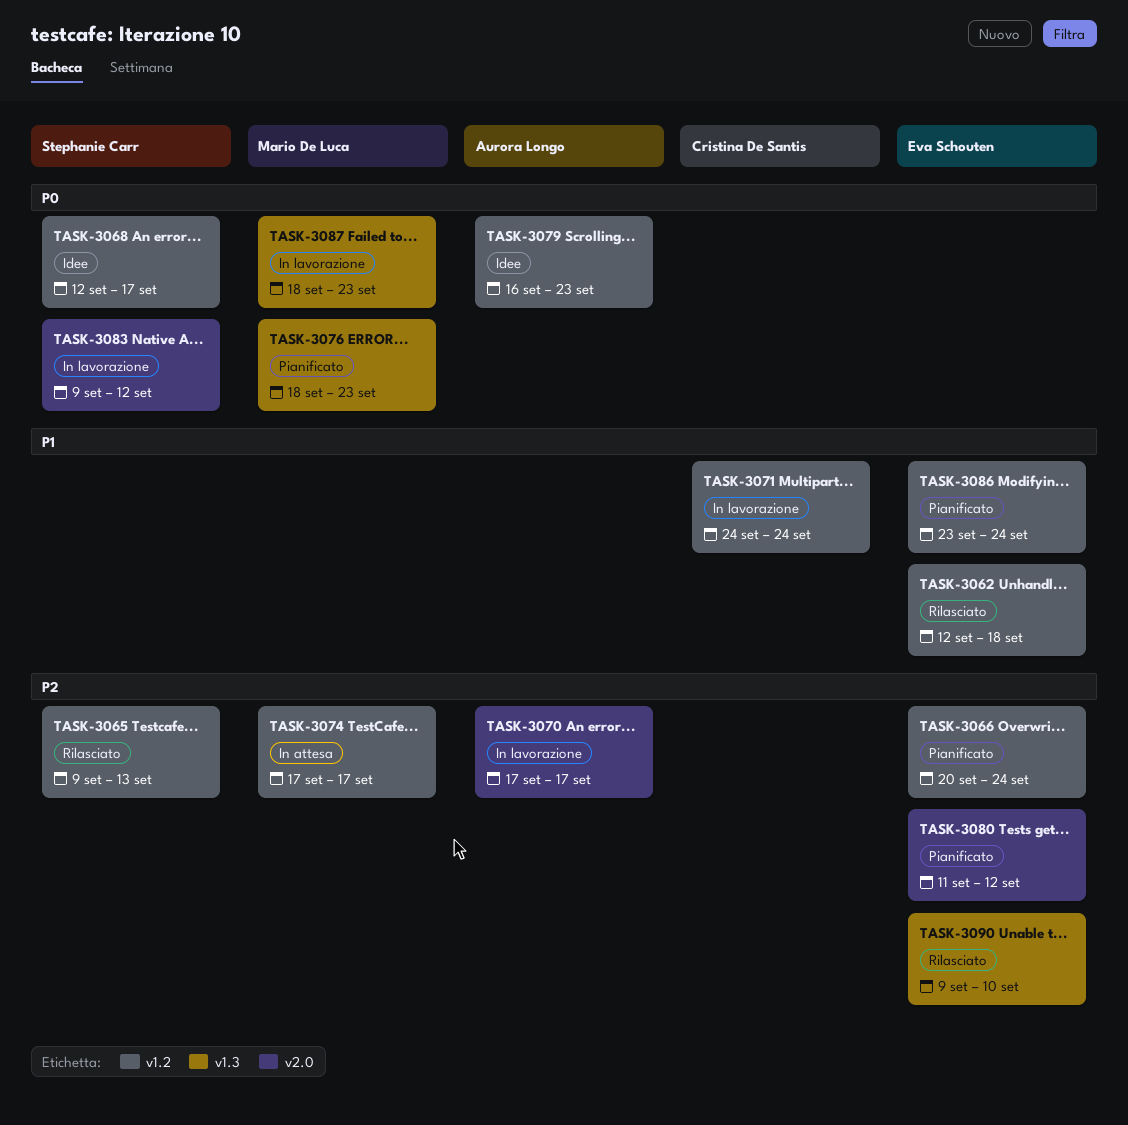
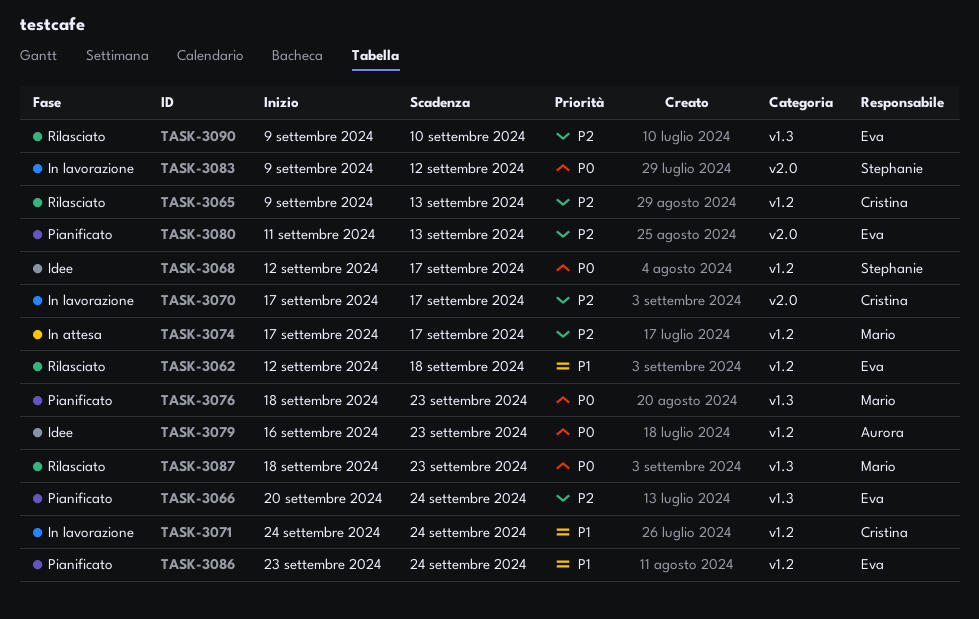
TASK-3065, owner: Stephanie Carr -> Cristina De Santis
TASK-3066, label: v1.2 -> v1.3
TASK-3070, owner: Aurora Longo -> Cristina De Santis
TASK-3080, due: Sep 12 -> Sep 13
TASK-3087, status: In lavorazione -> Rilasciato

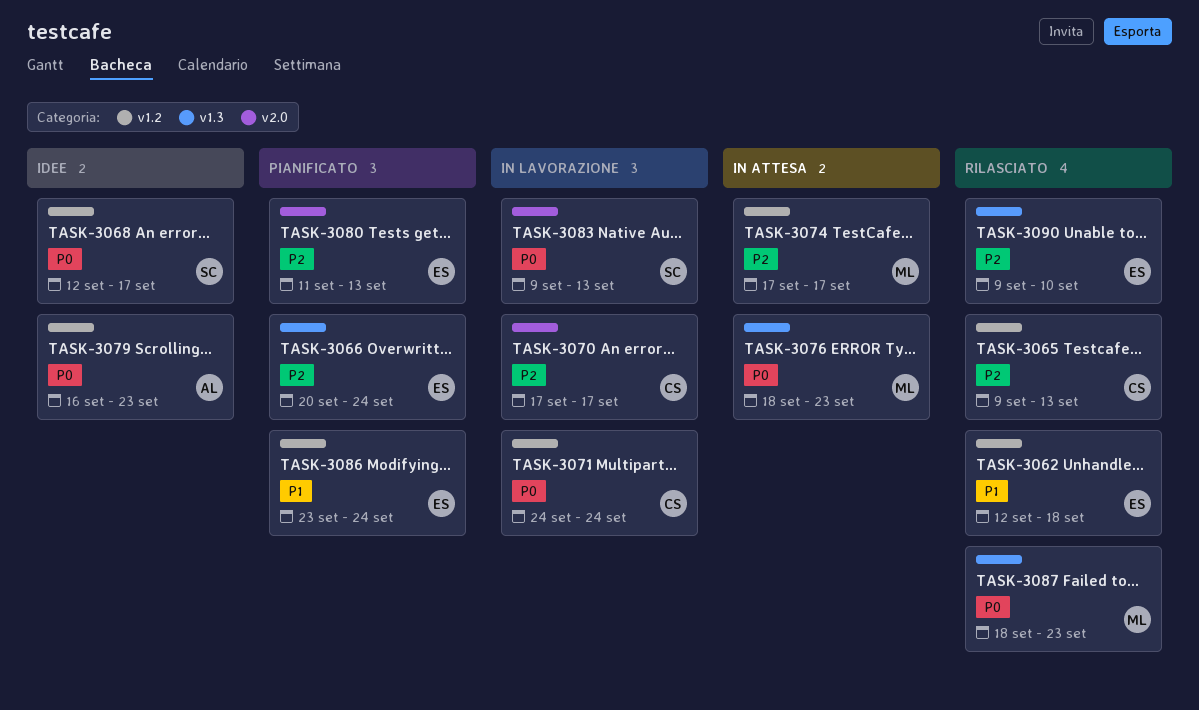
TASK-3071, priority: P1 -> P0
TASK-3076, status: Pianificato -> In attesa
TASK-3083, due: Sep 12 -> Sep 13

